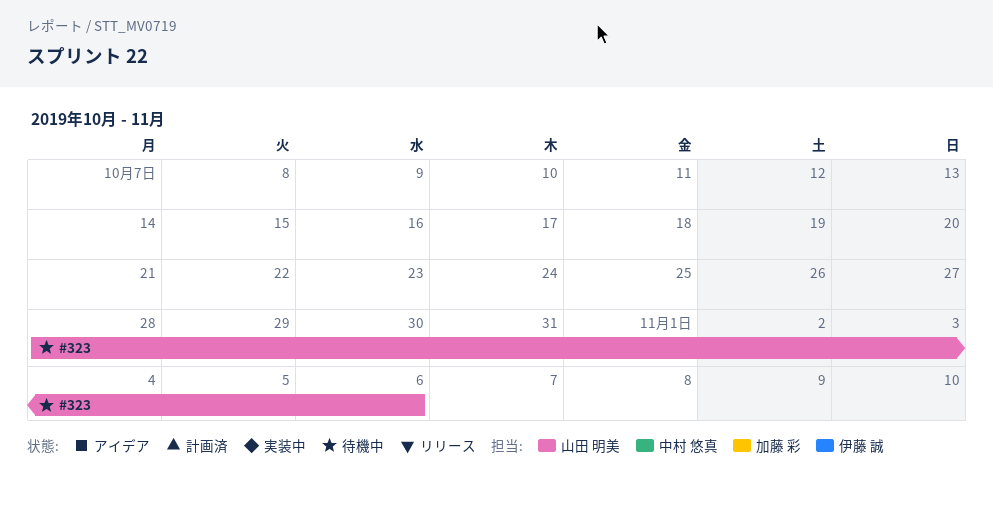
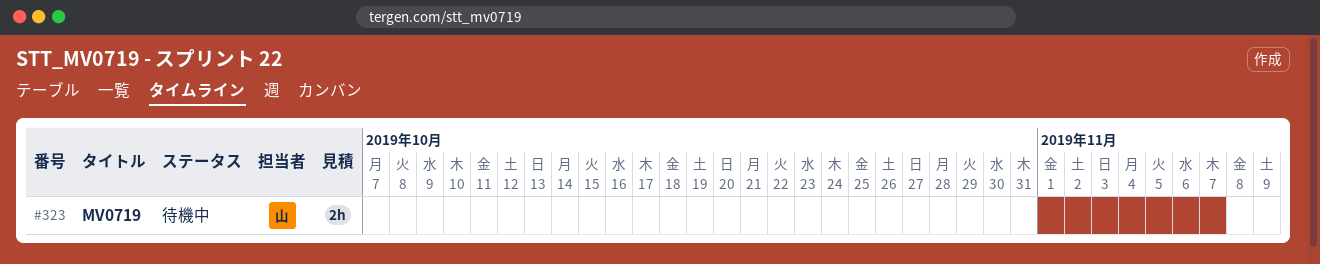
#323, start: Oct 28 -> Nov 1
#323, due: Nov 6 -> Nov 7

